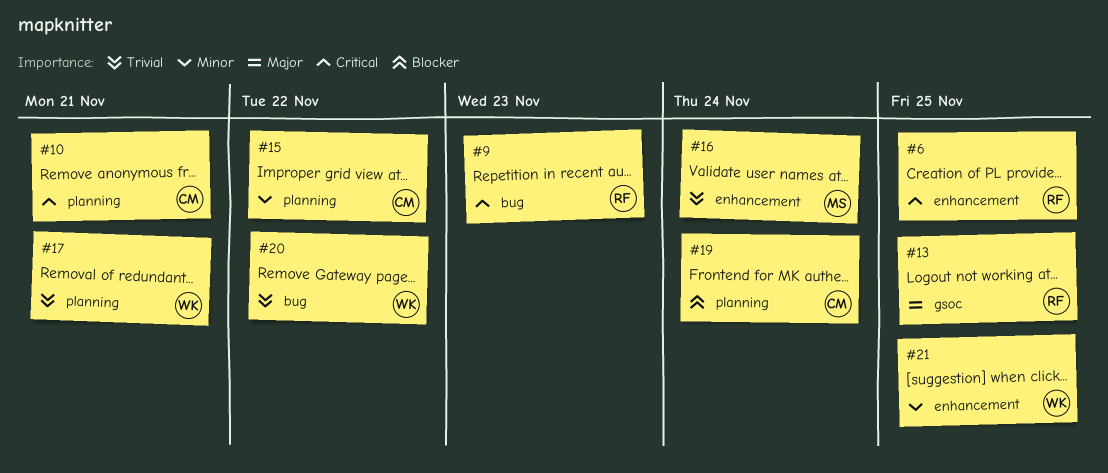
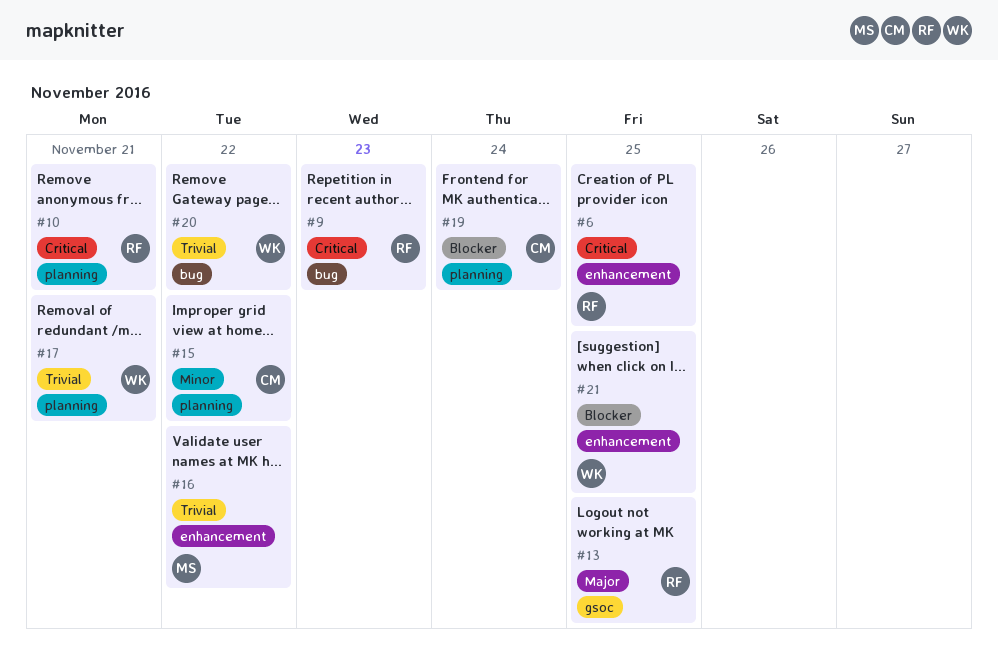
#10, owner: CM -> RF
#16, due: Nov 24 -> Nov 22
#21, priority: Minor -> Blocker

